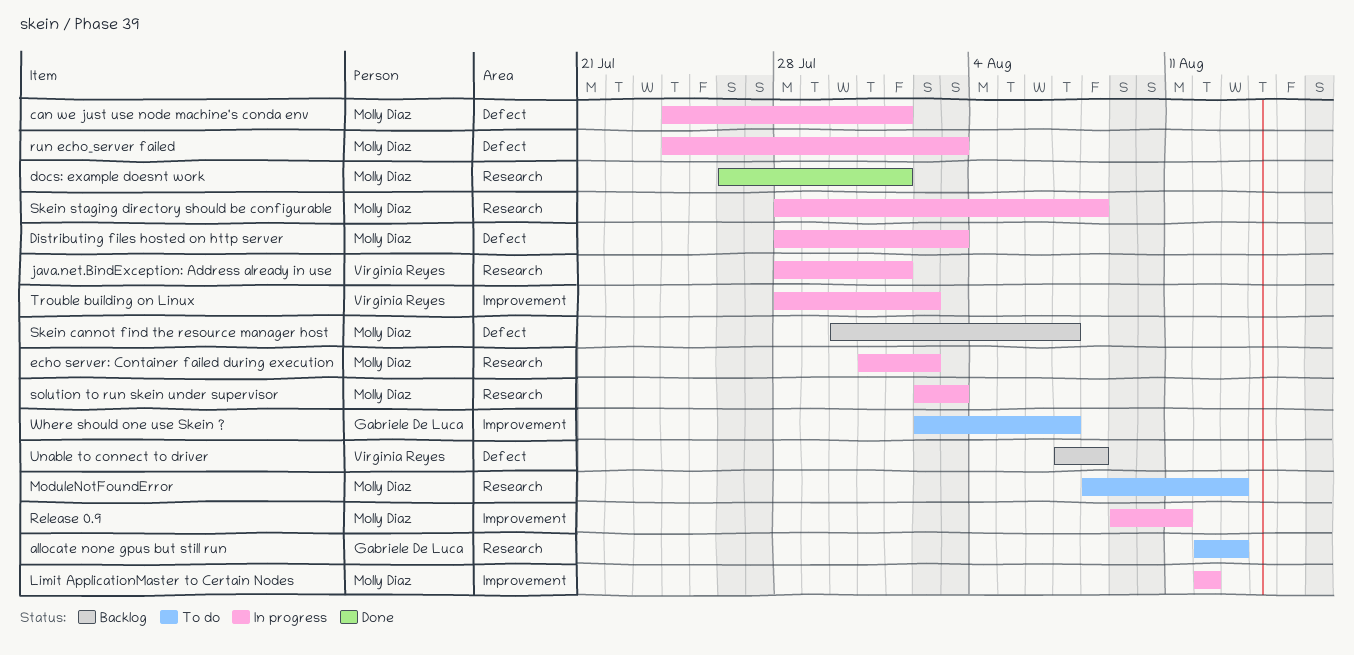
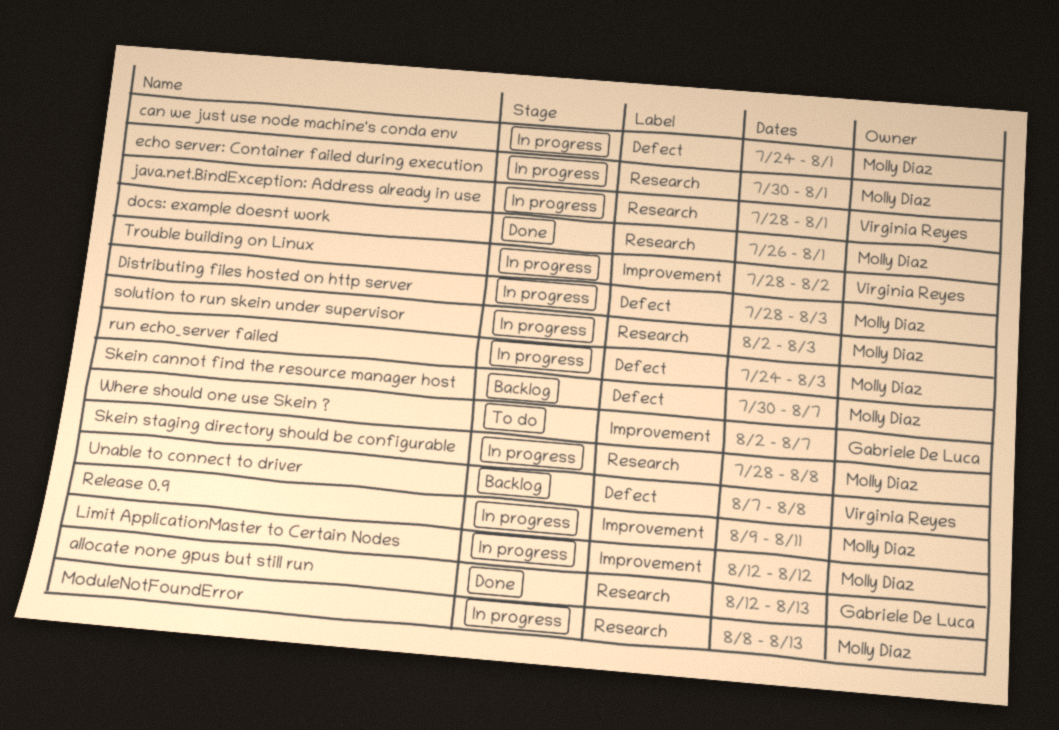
allocate none gpus but still run, status: To do -> Done
echo server: Container failed during execution, start: Jul 31 -> Jul 30
echo server: Container failed during execution, due: Aug 2 -> Aug 1
ModuleNotFoundError, status: To do -> In progress

